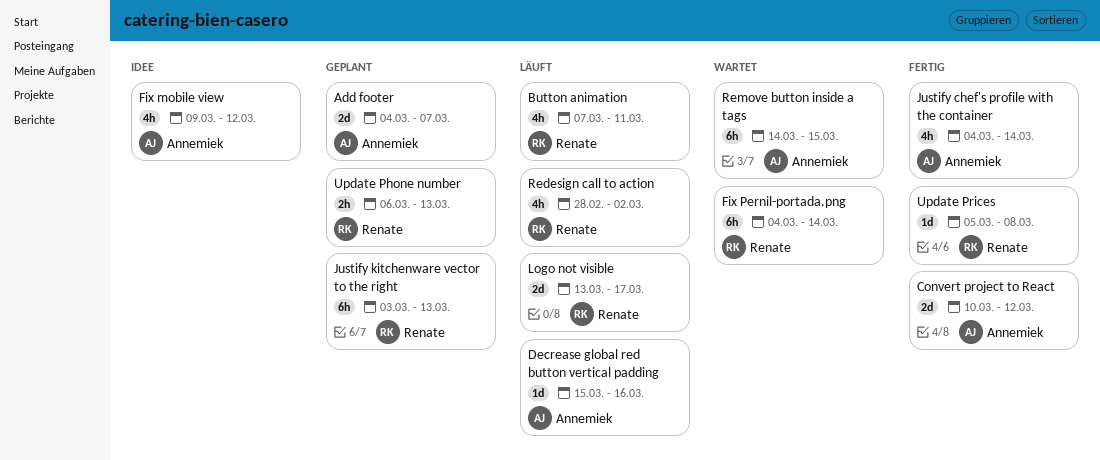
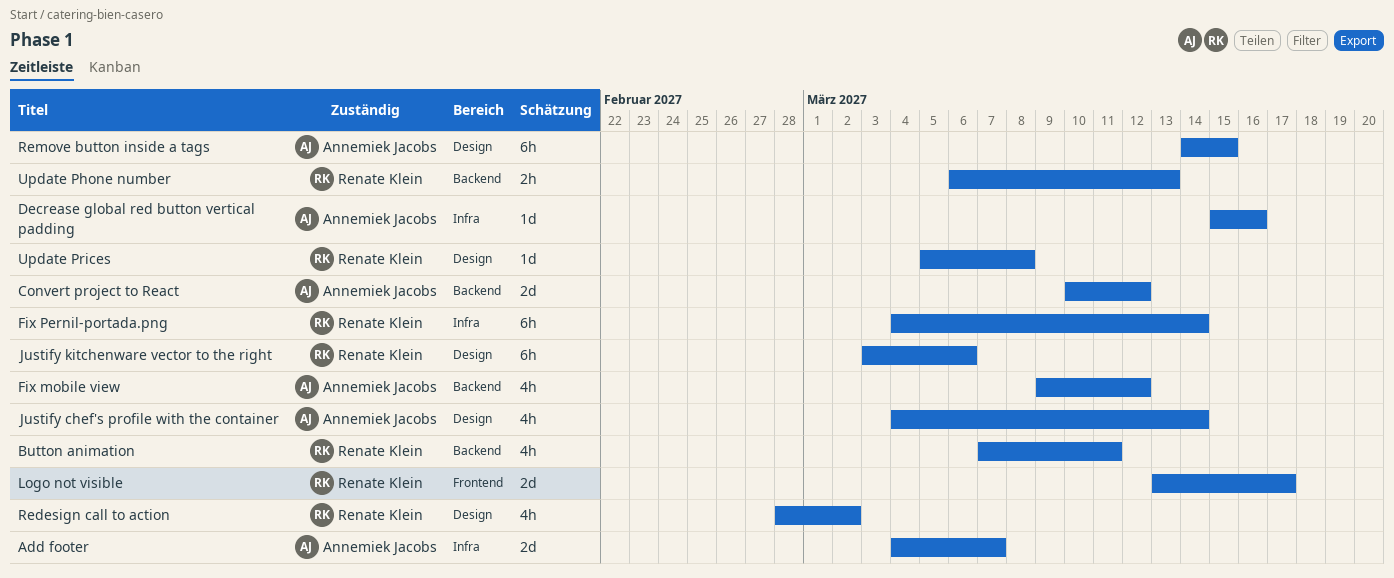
Justify kitchenware vector to the right, due: Mar 13 -> Mar 6

